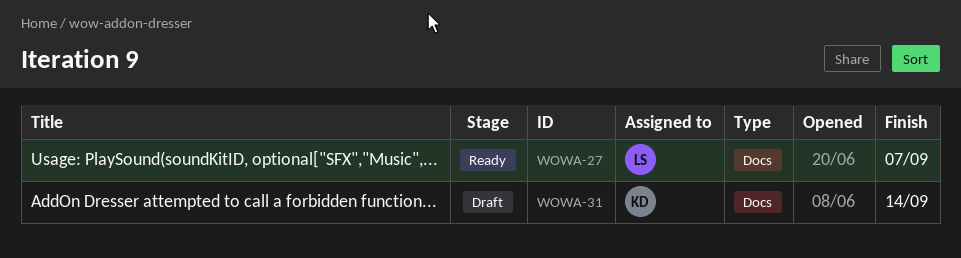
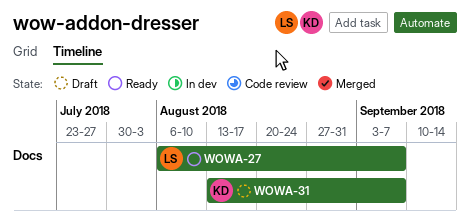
WOWA-31, due: Sep 14 -> Sep 7

